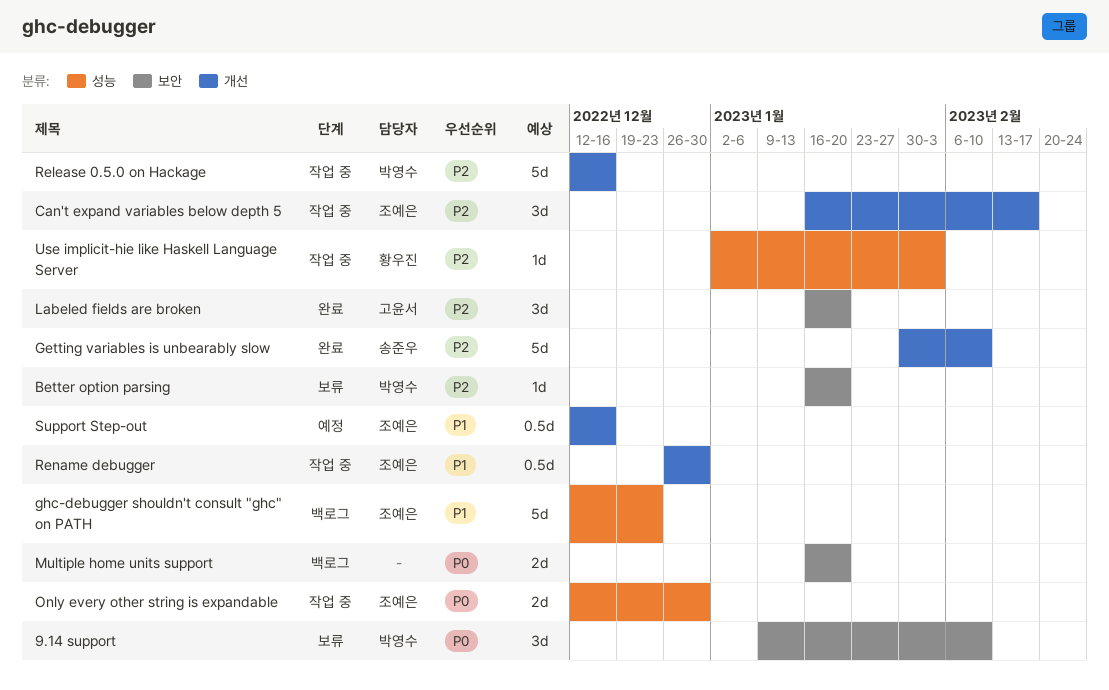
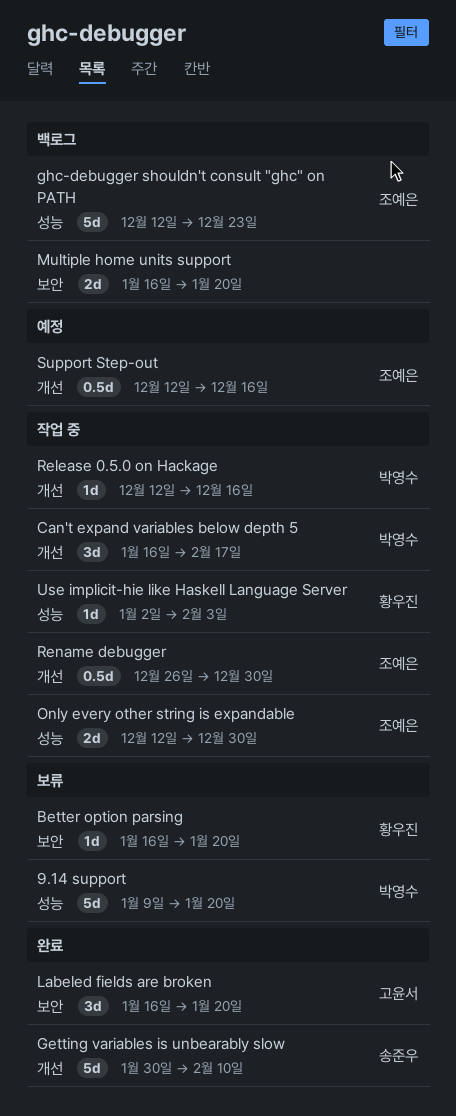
9.14 support, label: 보안 -> 성능
9.14 support, estimate: 3d -> 5d
9.14 support, due: Feb 10 -> Jan 20
Better option parsing, owner: 박영수 -> 황우진
Can't expand variables below depth 5, owner: 조예은 -> 박영수
Release 0.5.0 on Hackage, estimate: 5d -> 1d

